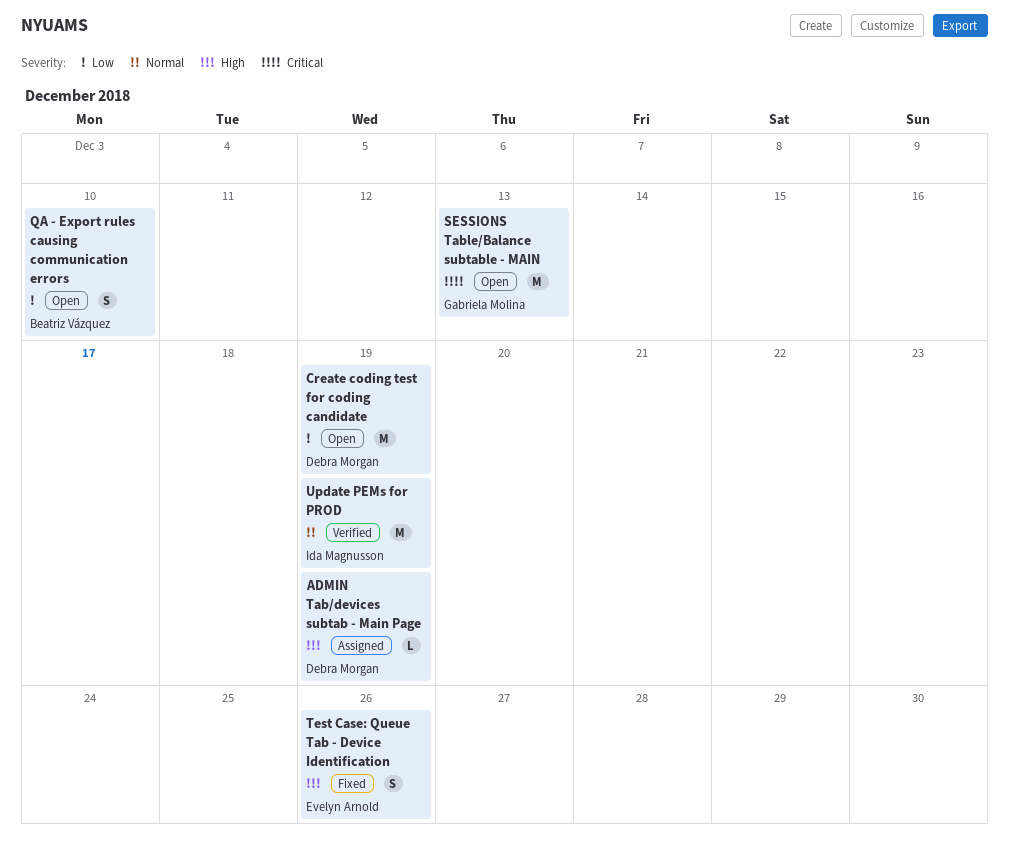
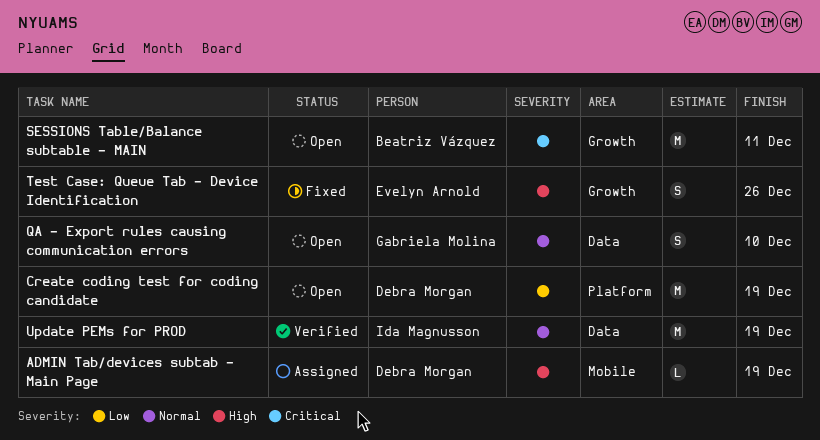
QA - Export rules causing communication errors, owner: Beatriz Vázquez -> Gabriela Molina
QA - Export rules causing communication errors, priority: Low -> Normal
SESSIONS Table/Balance subtable - MAIN, owner: Gabriela Molina -> Beatriz Vázquez
SESSIONS Table/Balance subtable - MAIN, due: Dec 13 -> Dec 11

